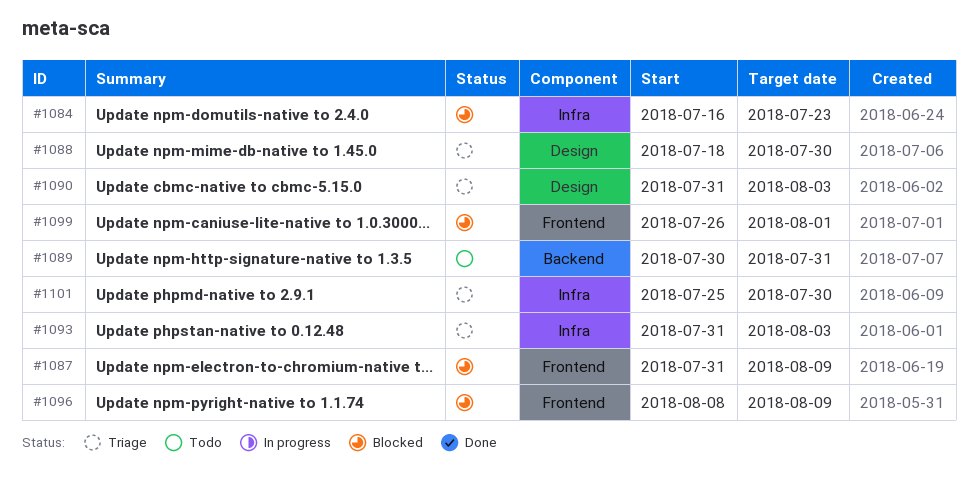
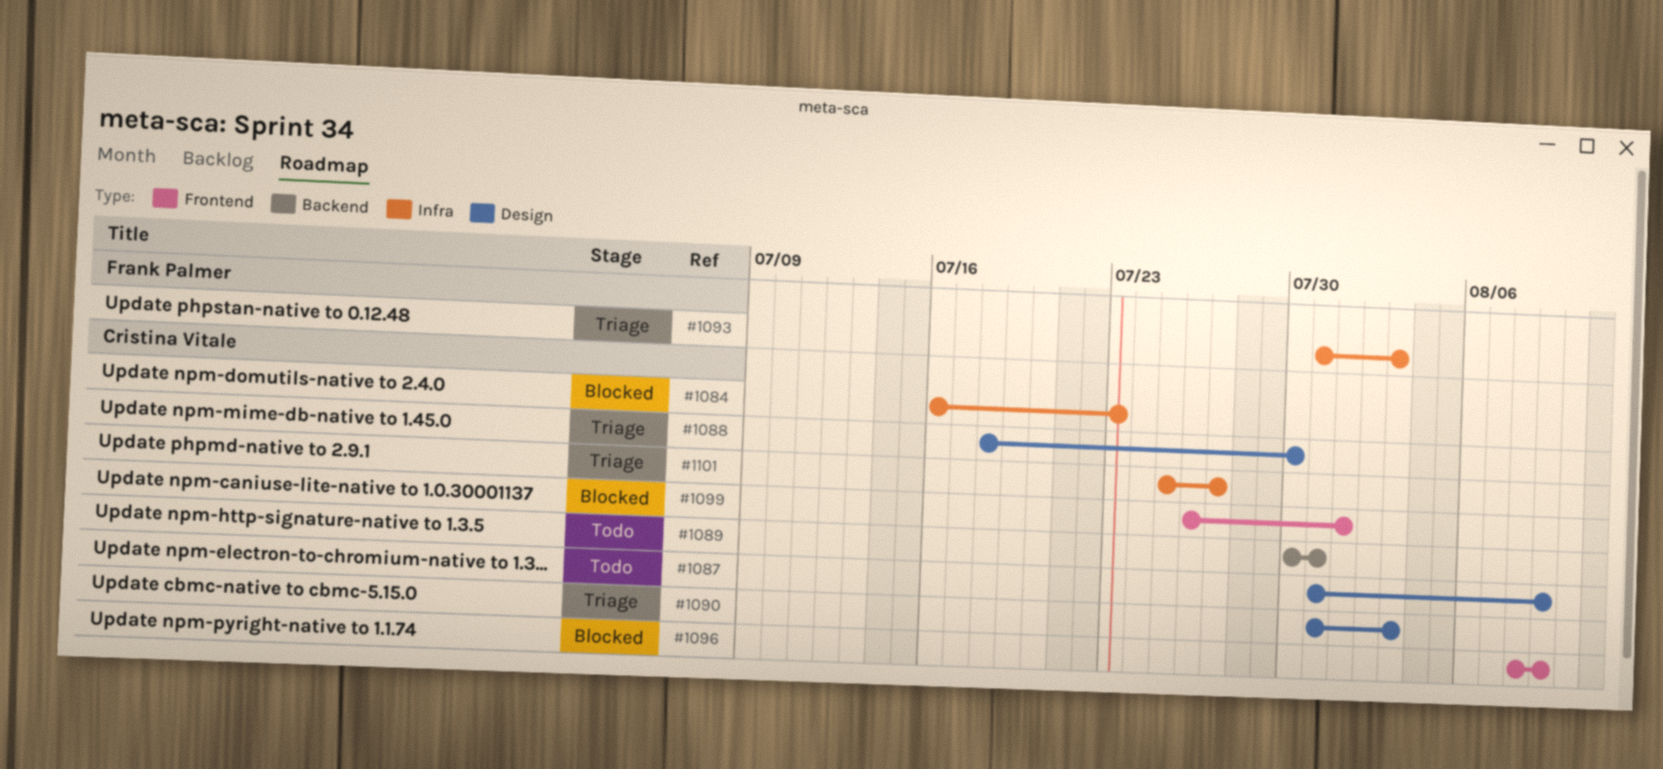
#1087, status: Blocked -> Todo
#1087, label: Frontend -> Design
#1101, due: Jul 30 -> Jul 27

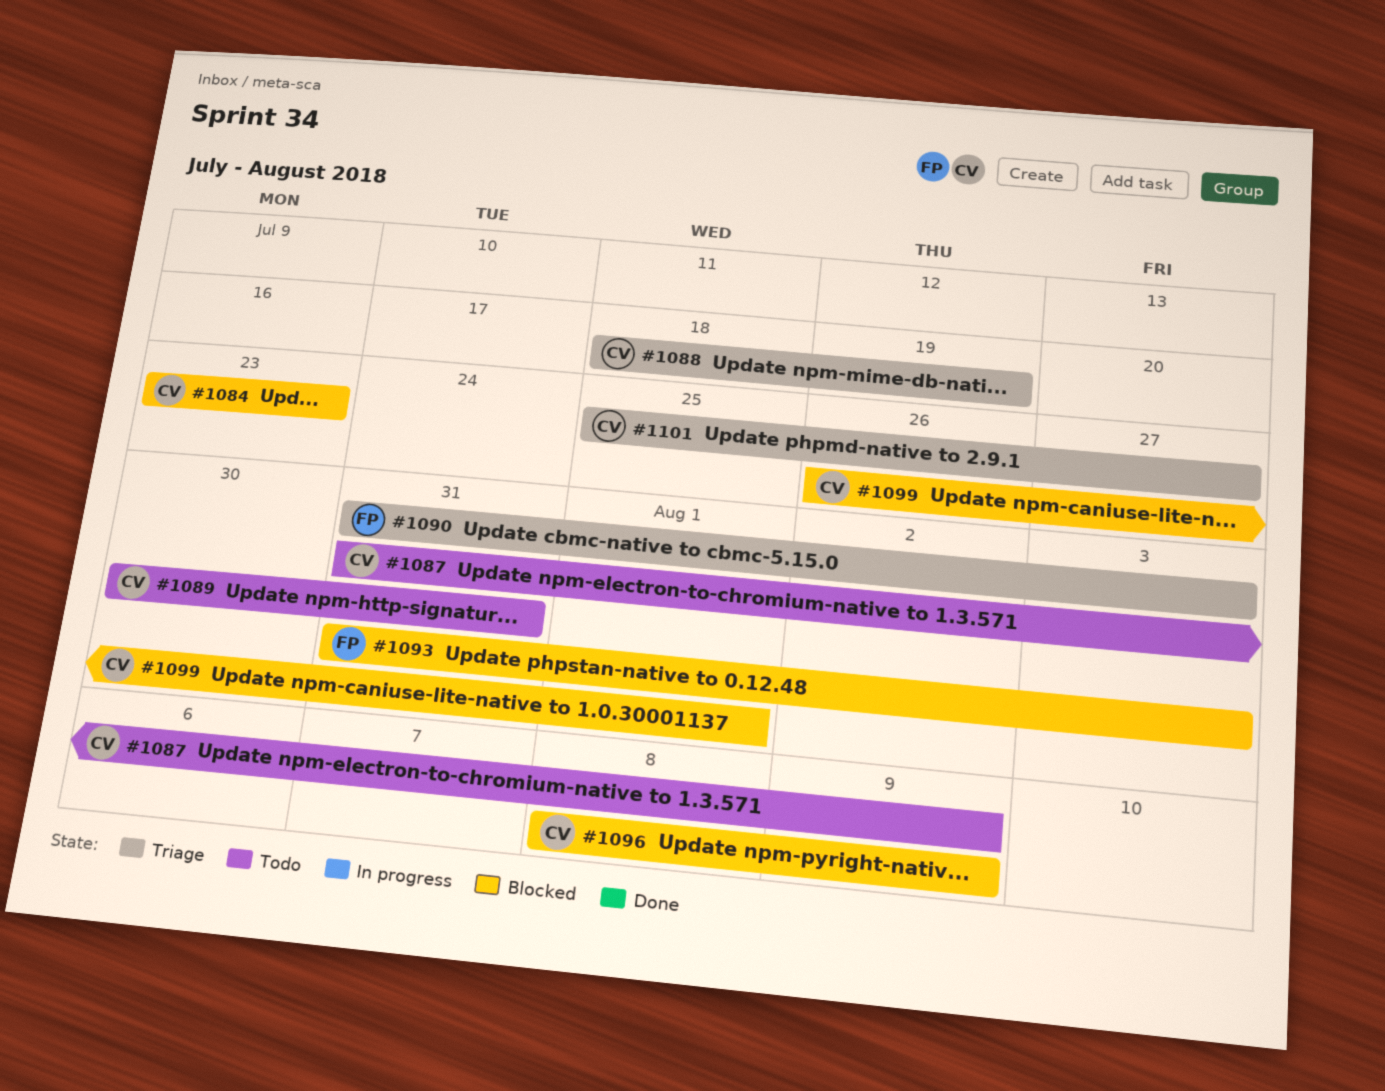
#1084, start: Jul 16 -> Jul 23
#1088, due: Jul 30 -> Jul 19
#1090, owner: Cristina Vitale -> Frank Palmer
#1093, status: Triage -> Blocked

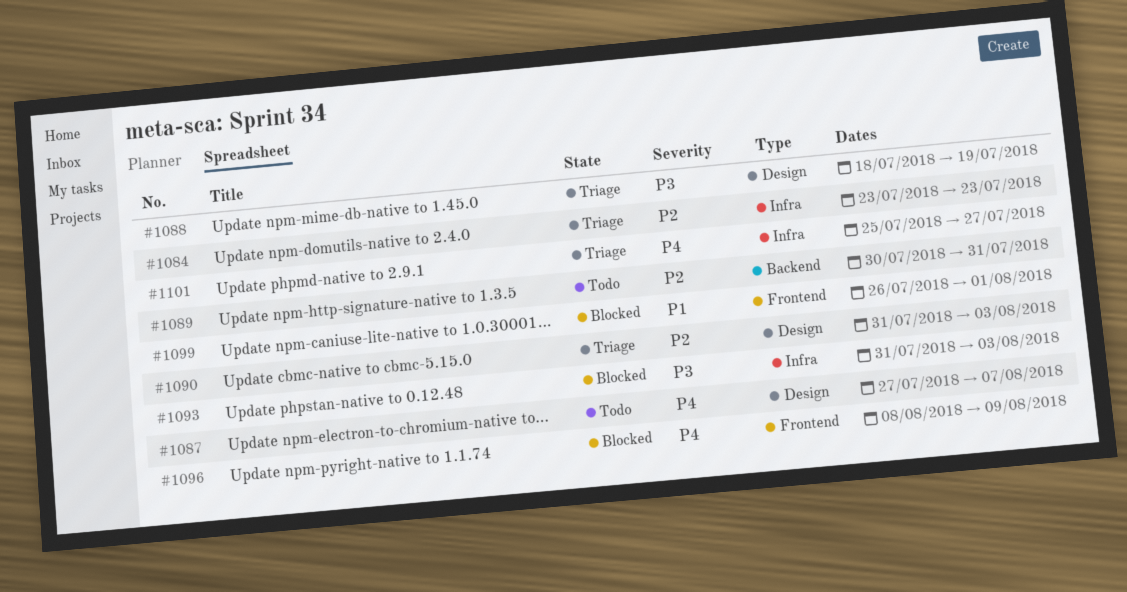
#1084, status: Blocked -> Triage
#1087, start: Jul 31 -> Jul 27
#1087, due: Aug 9 -> Aug 7

